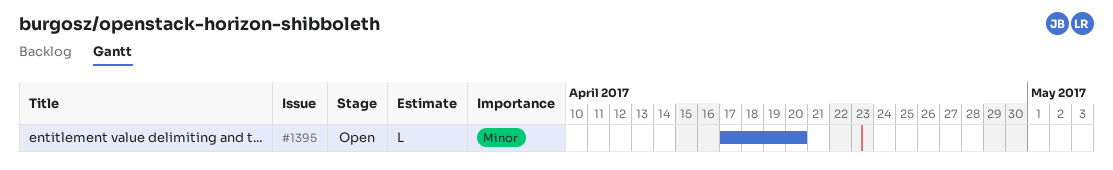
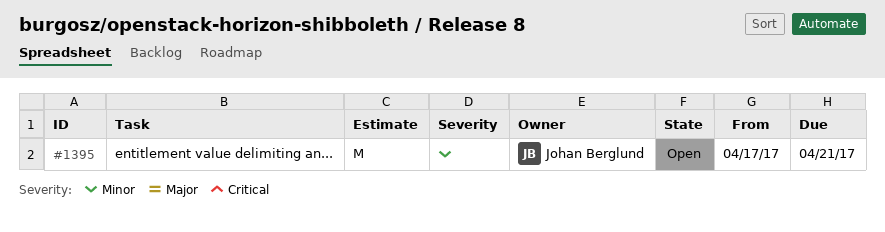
#1395, estimate: L -> M
#1395, due: Apr 20 -> Apr 21

